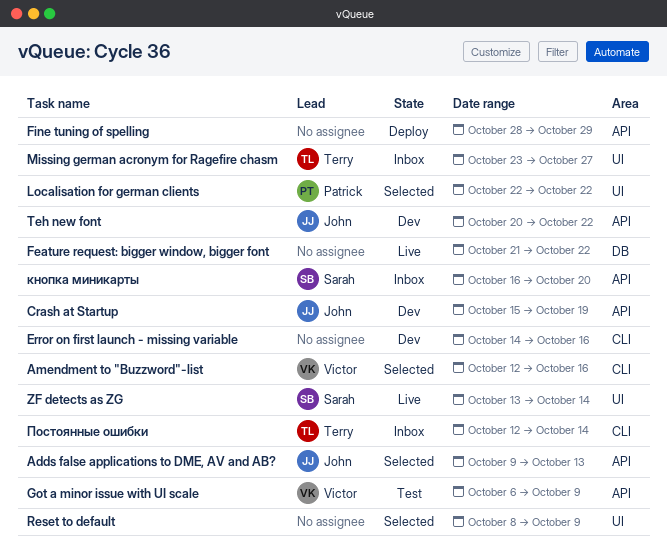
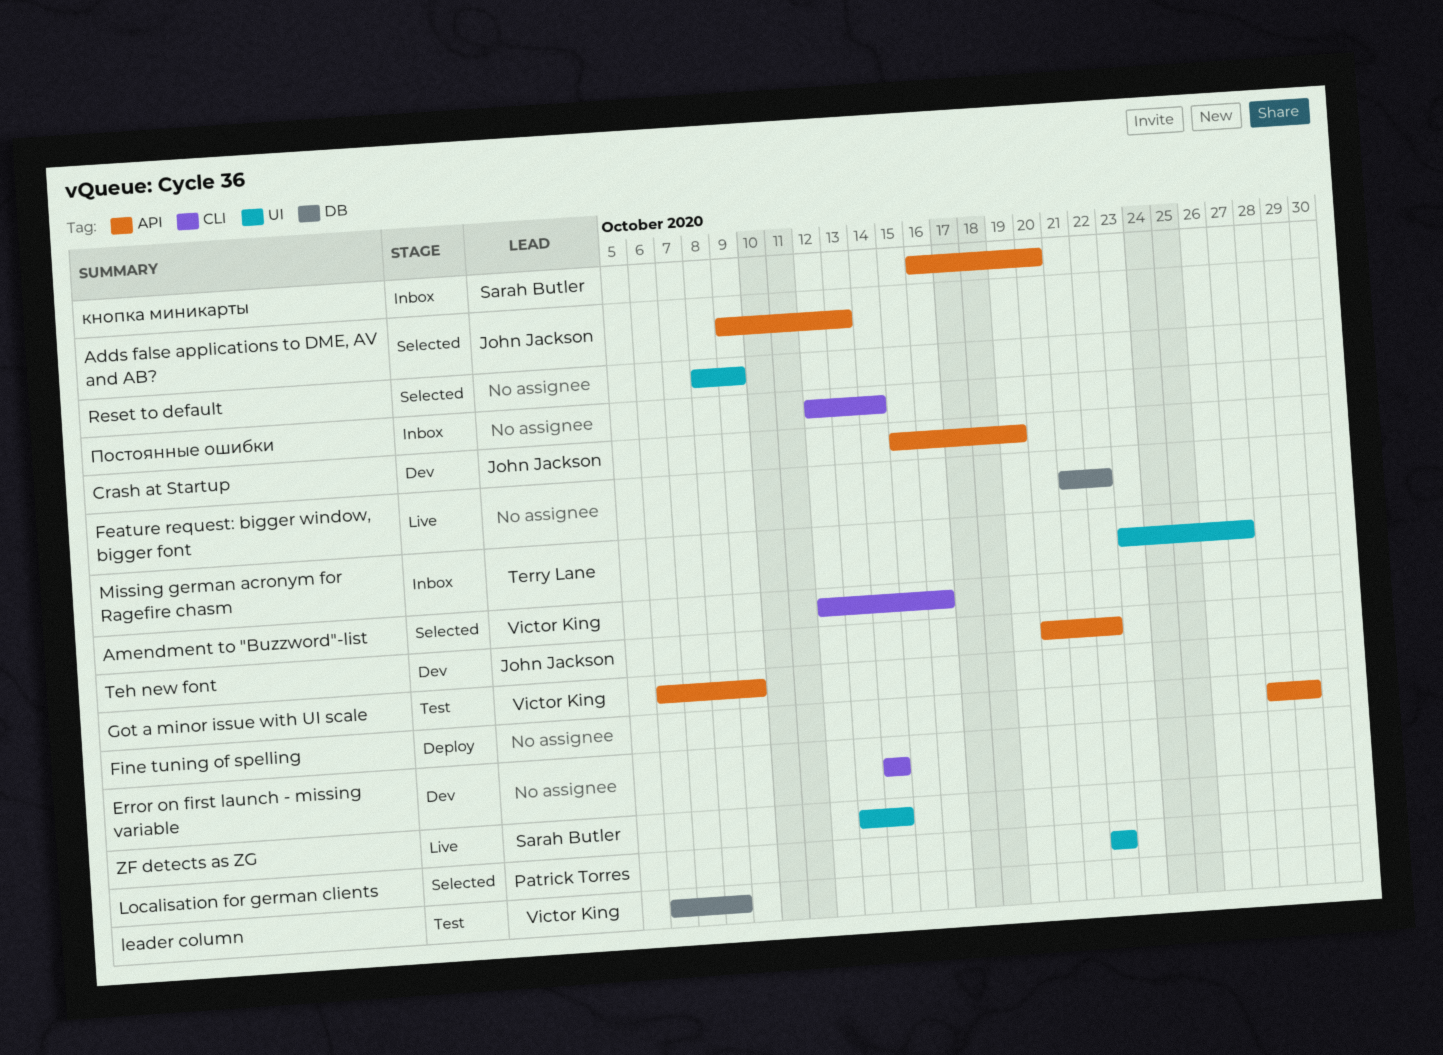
Error on first launch - missing variable, due: Oct 16 -> Oct 14
leader column: none -> present
Постоянные ошибки, owner: Terry Lane -> none

